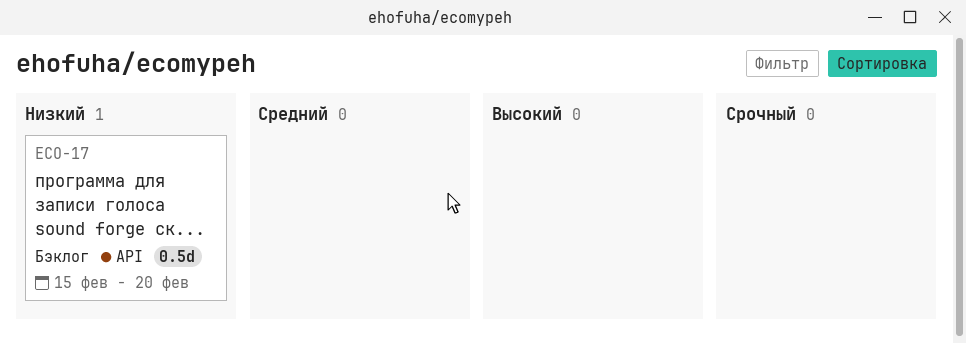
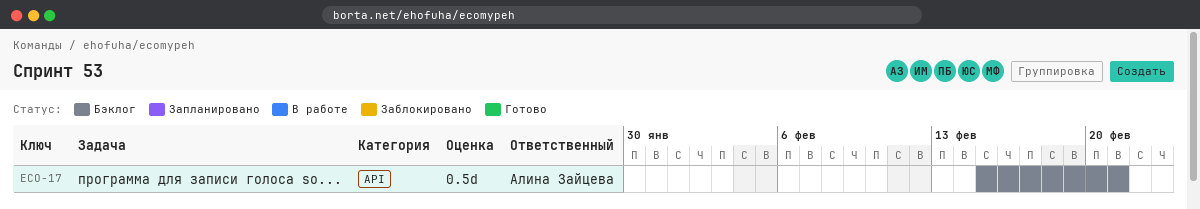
ECO-17, due: Feb 20 -> Feb 21

